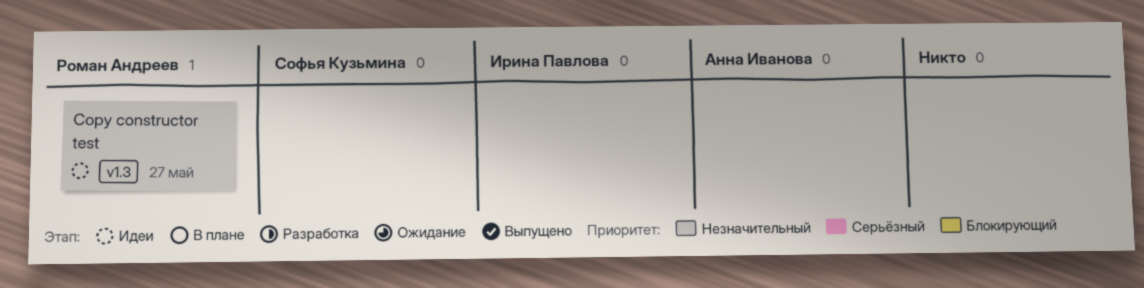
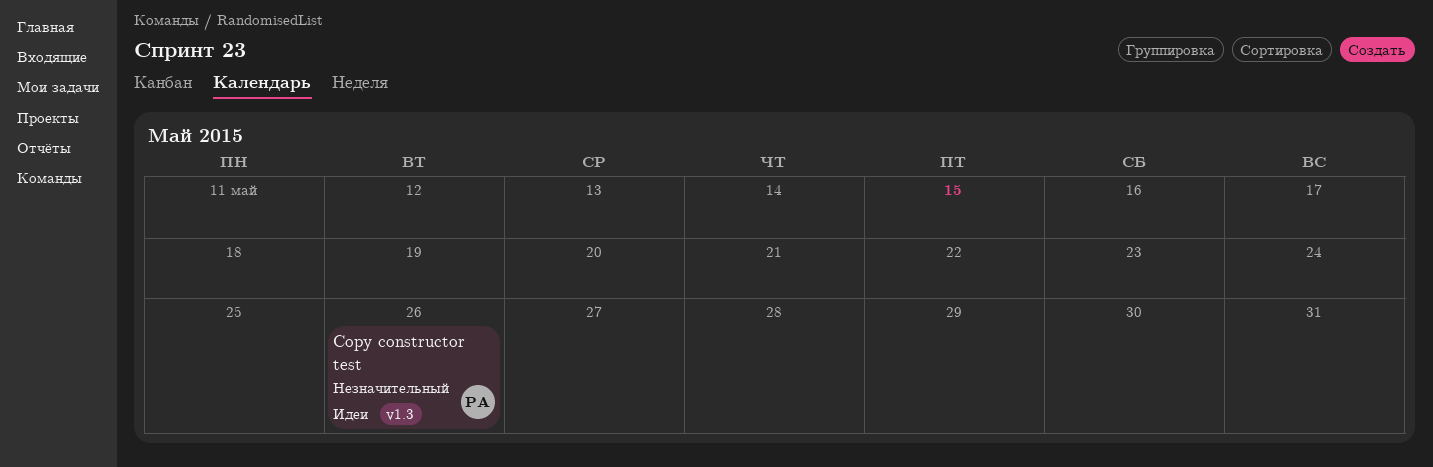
Copy constructor test, due: May 27 -> May 26

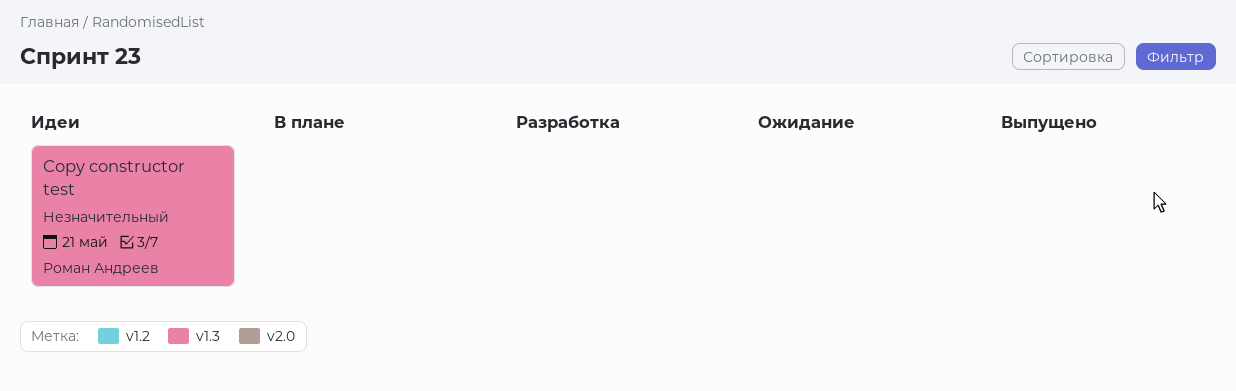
Copy constructor test, due: May 26 -> May 21

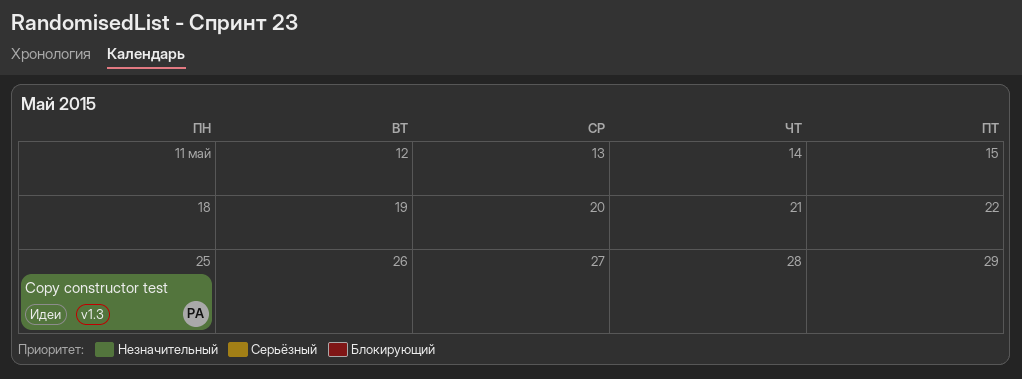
Copy constructor test, due: May 21 -> May 25

